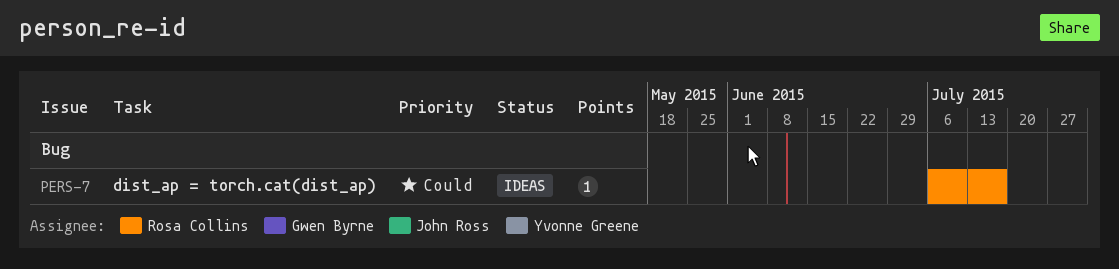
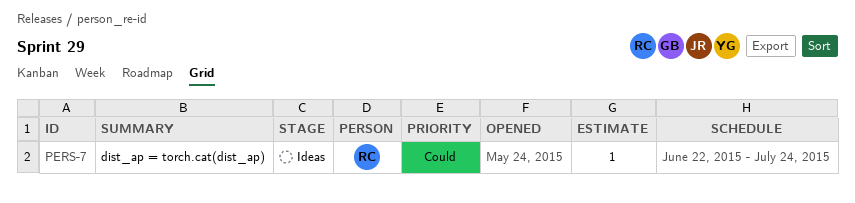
PERS-7, start: Jul 6 -> Jun 22
PERS-7, due: Jul 17 -> Jul 24

